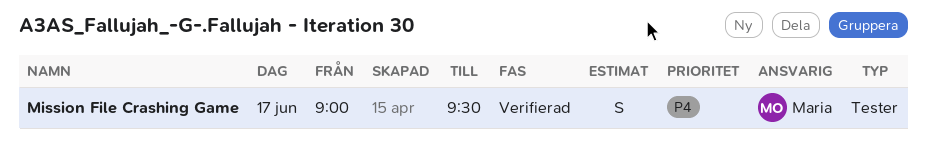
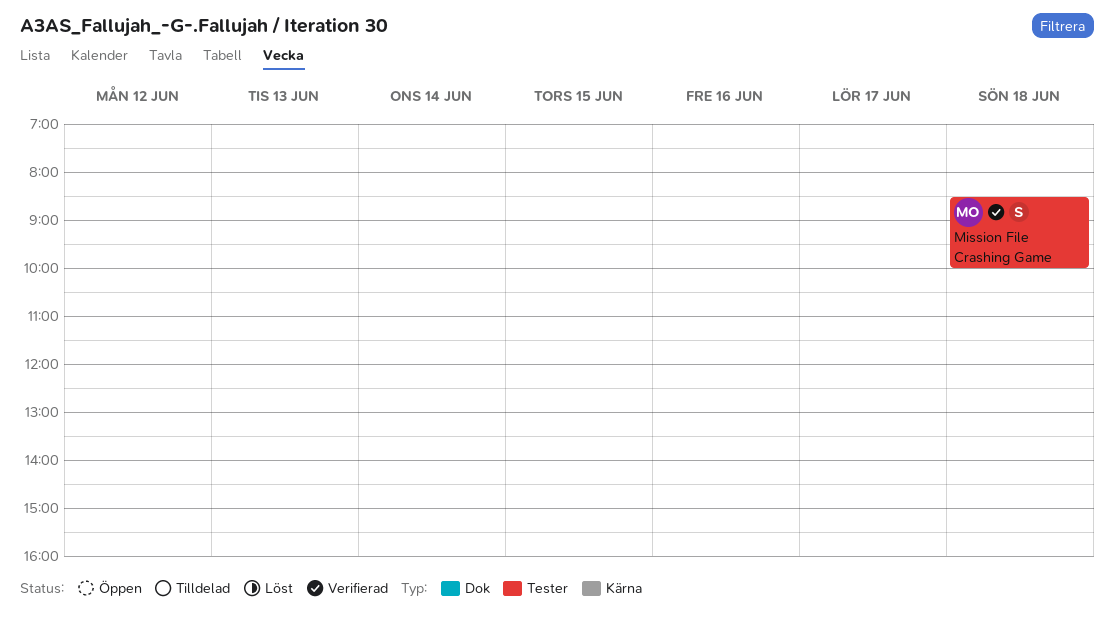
Mission File Crashing Game, day: Jun 17 -> Jun 18
Mission File Crashing Game, begins: 09:00 -> 08:30
Mission File Crashing Game, ends: 09:30 -> 10:00

